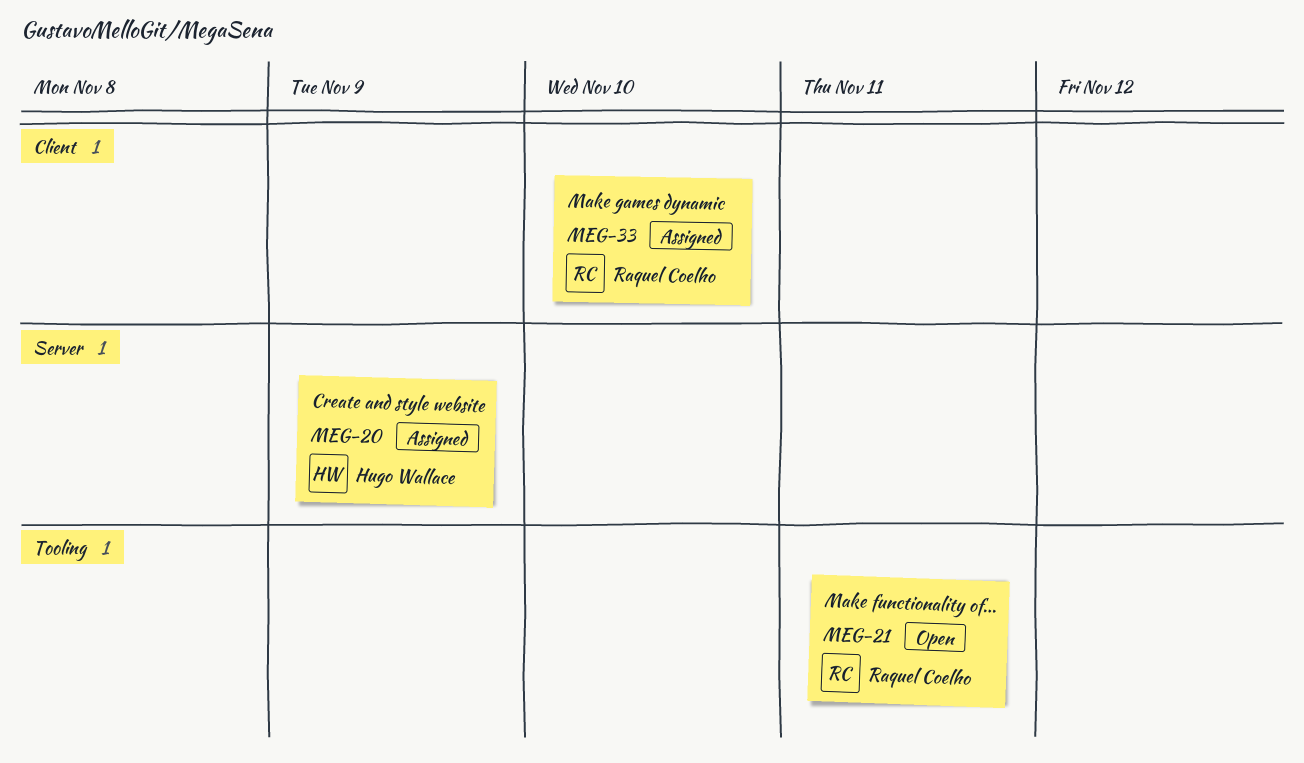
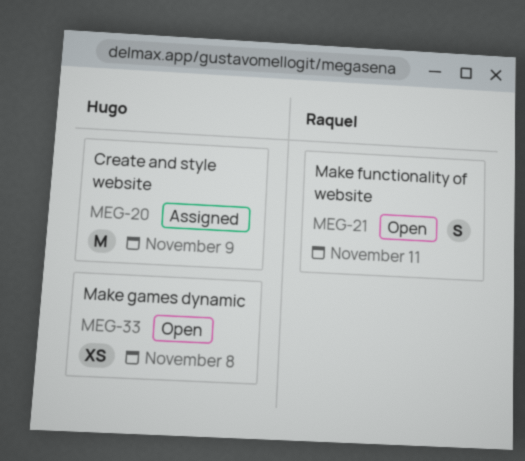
MEG-33, status: Assigned -> Open
MEG-33, owner: Raquel Coelho -> Hugo Wallace
MEG-33, due: Nov 10 -> Nov 8

